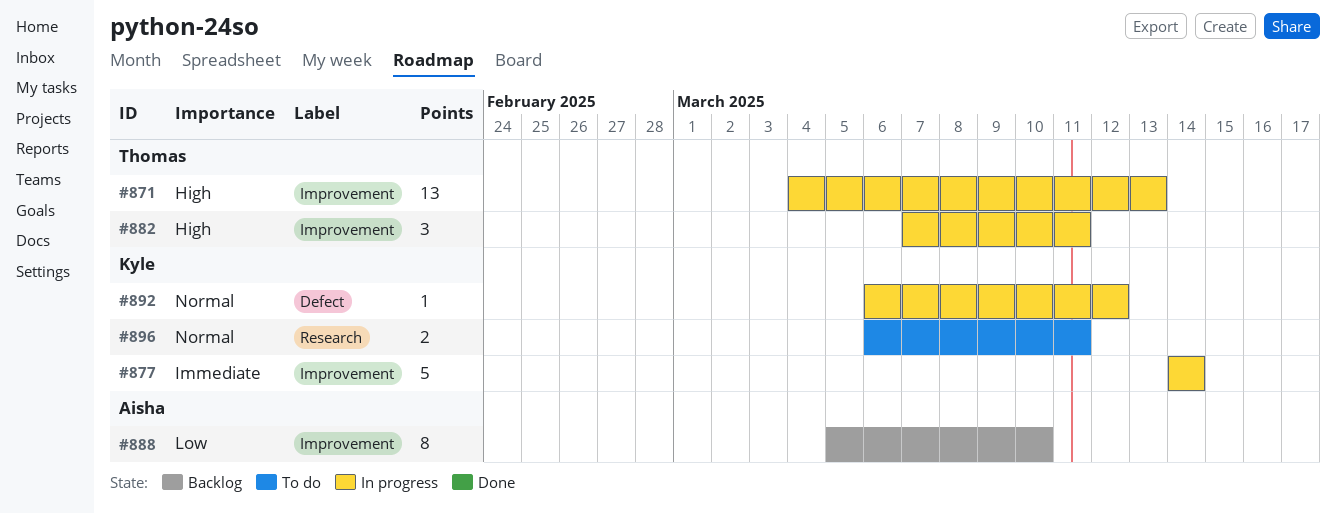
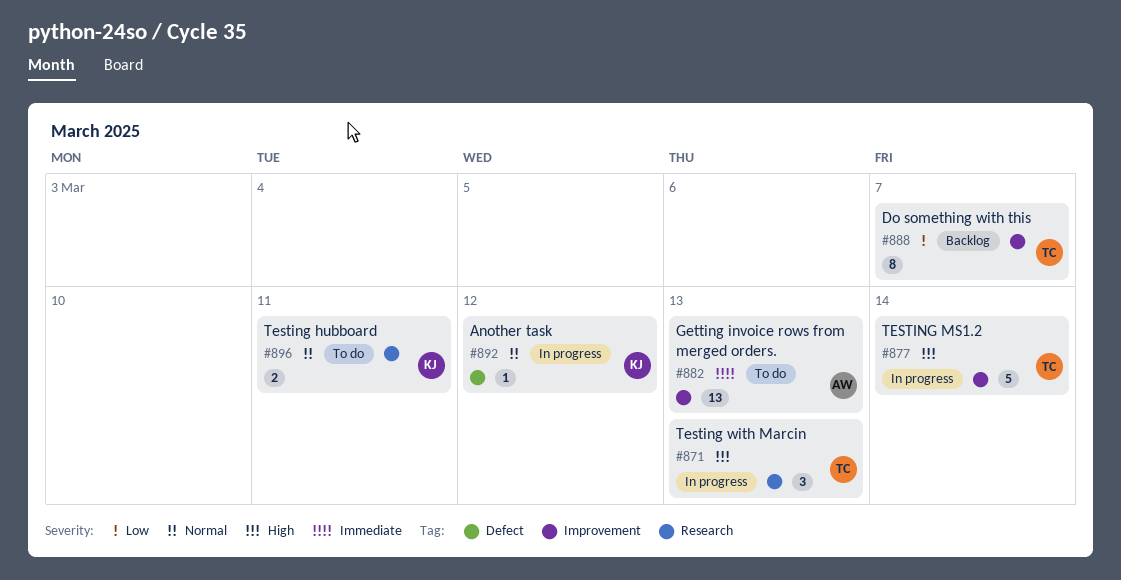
#871, label: Improvement -> Research
#871, estimate: 13 -> 3
#877, owner: Kyle -> Thomas
#877, priority: Immediate -> High
#882, status: In progress -> To do
#882, owner: Thomas -> Aisha
#882, priority: High -> Immediate
#882, estimate: 3 -> 13
#882, due: Mar 11 -> Mar 13
#888, owner: Aisha -> Thomas
#888, due: Mar 10 -> Mar 7

